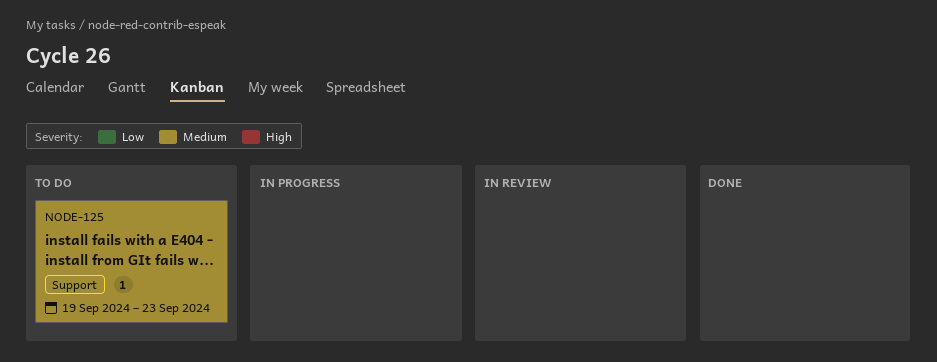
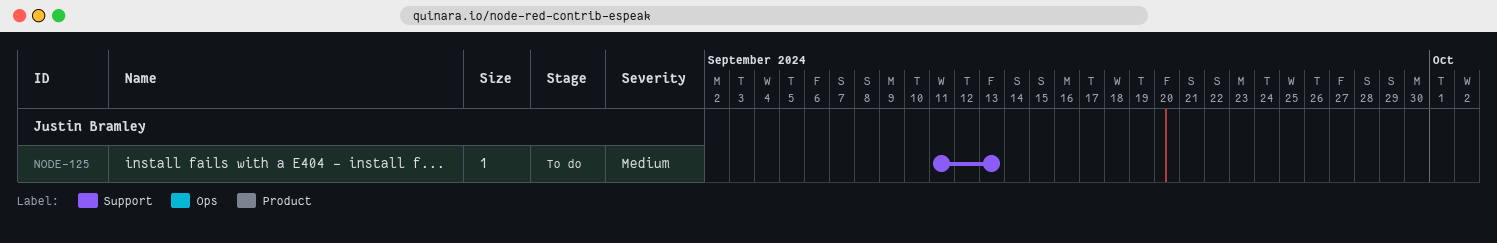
NODE-125, start: Sep 19 -> Sep 11
NODE-125, due: Sep 23 -> Sep 13

